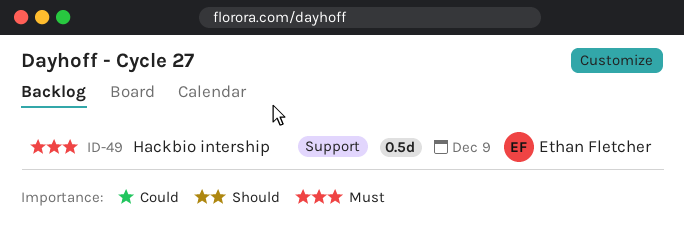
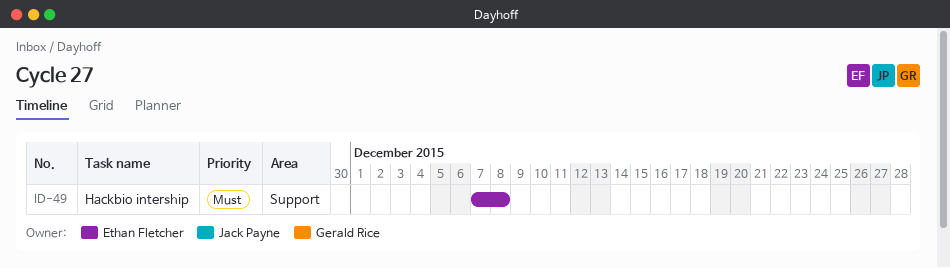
ID-49, due: Dec 9 -> Dec 8

